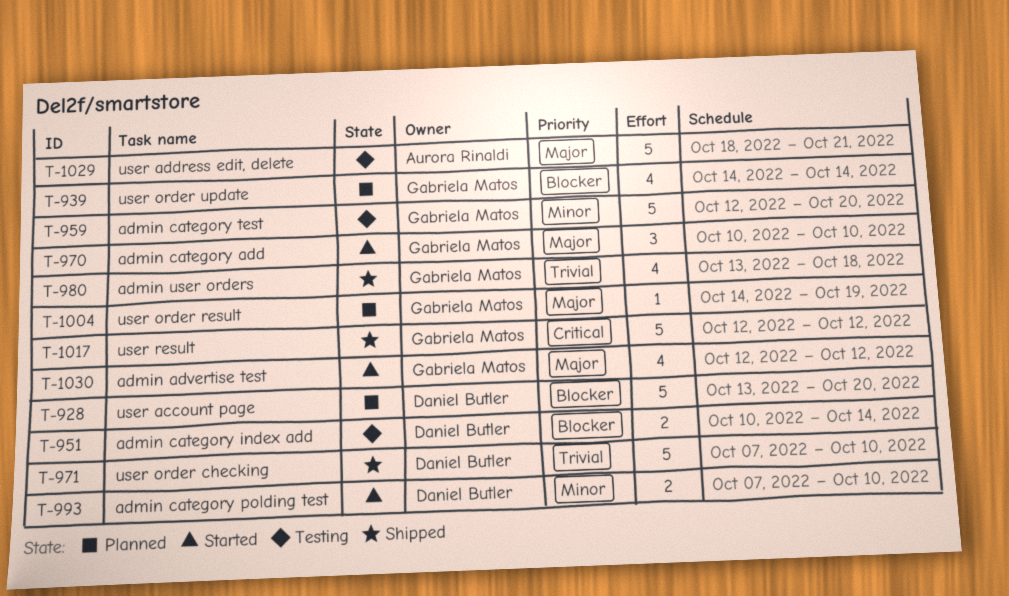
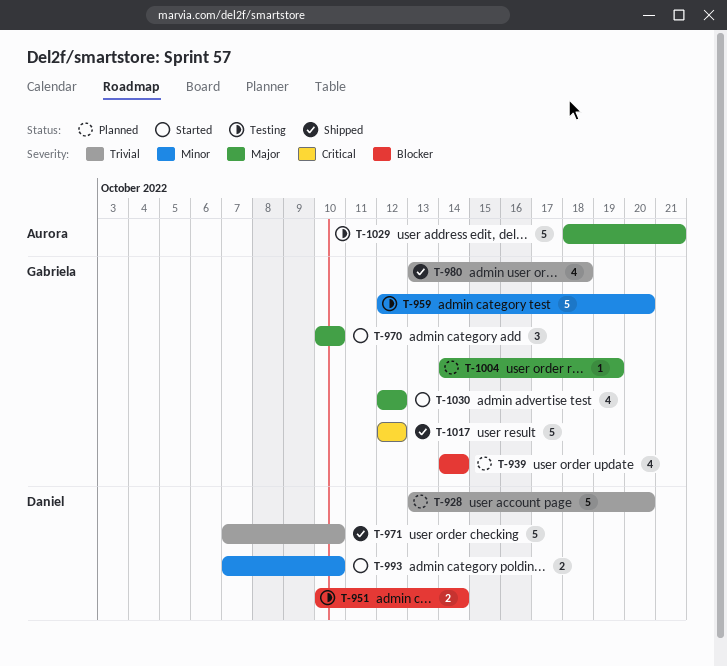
T-928, priority: Blocker -> Trivial

